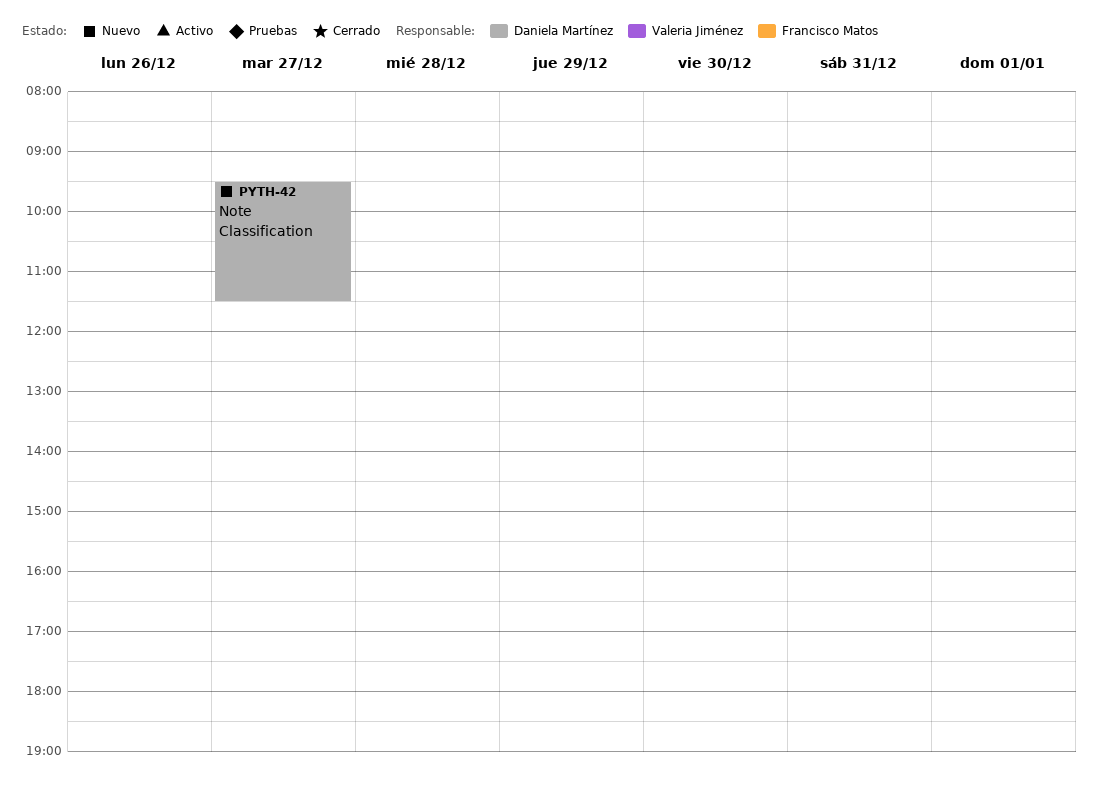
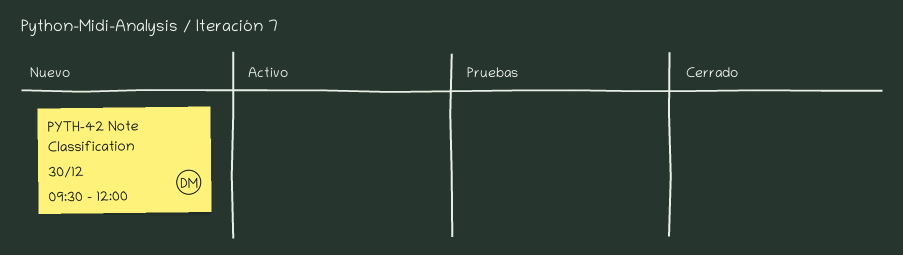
PYTH-42, day: Dec 27 -> Dec 30
PYTH-42, ends: 11:30 -> 12:00

